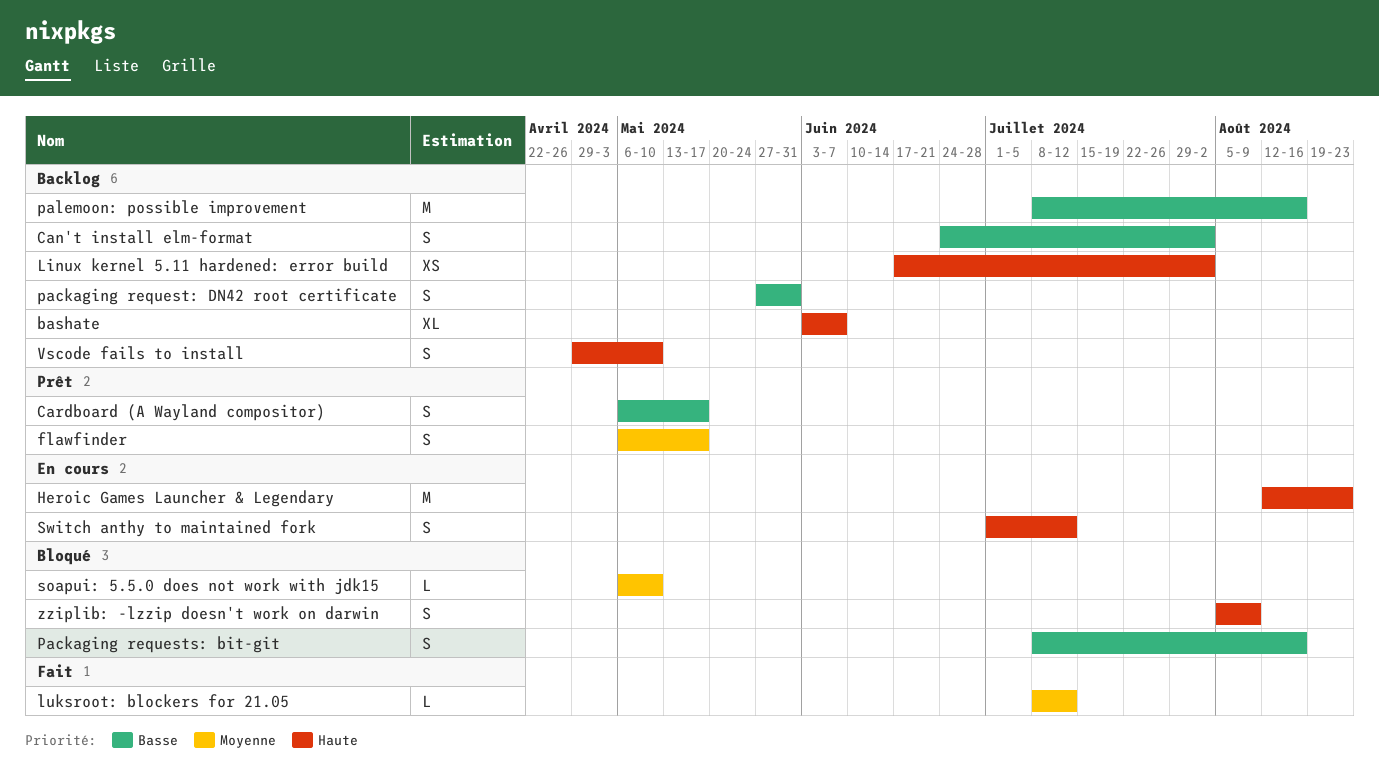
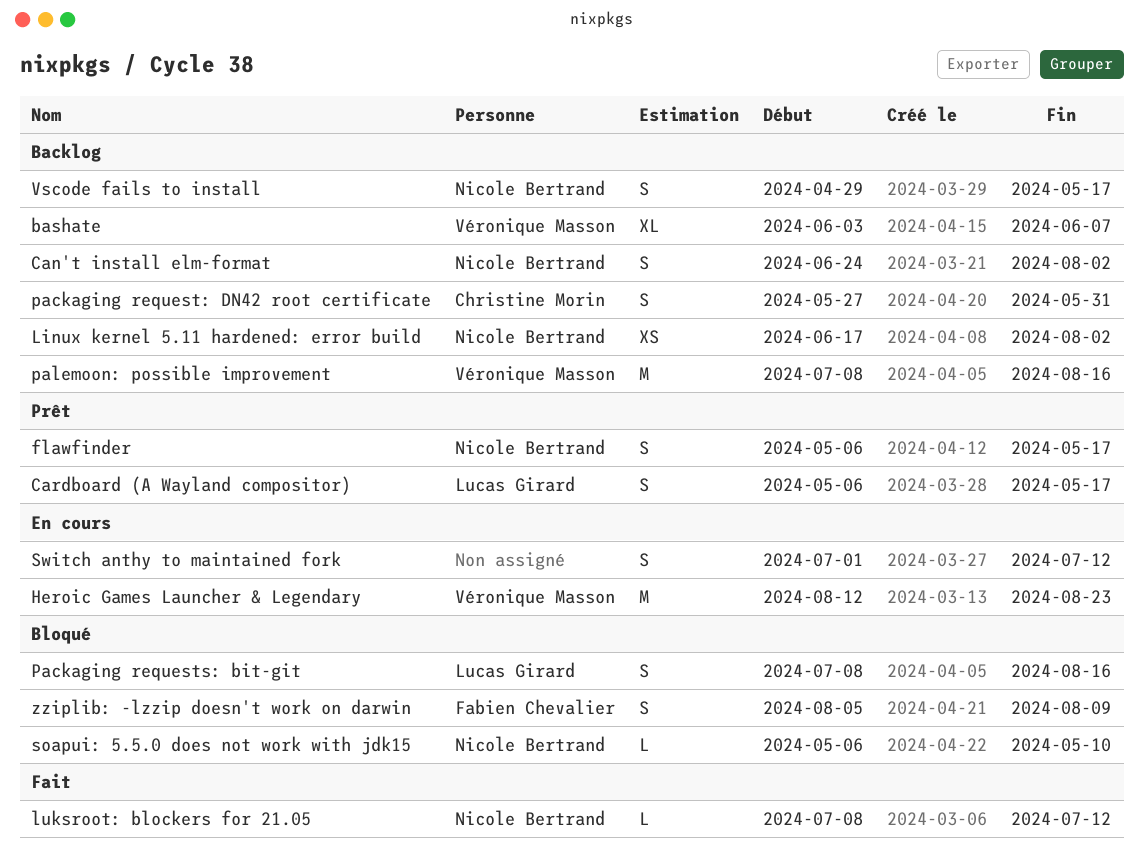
Vscode fails to install, due: May 10 -> May 17

